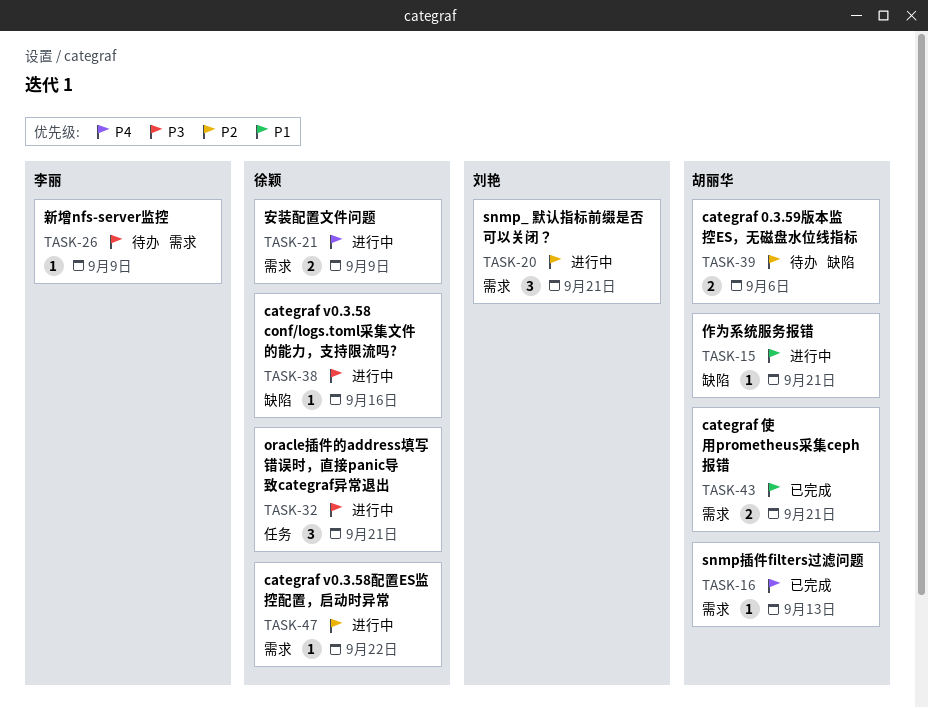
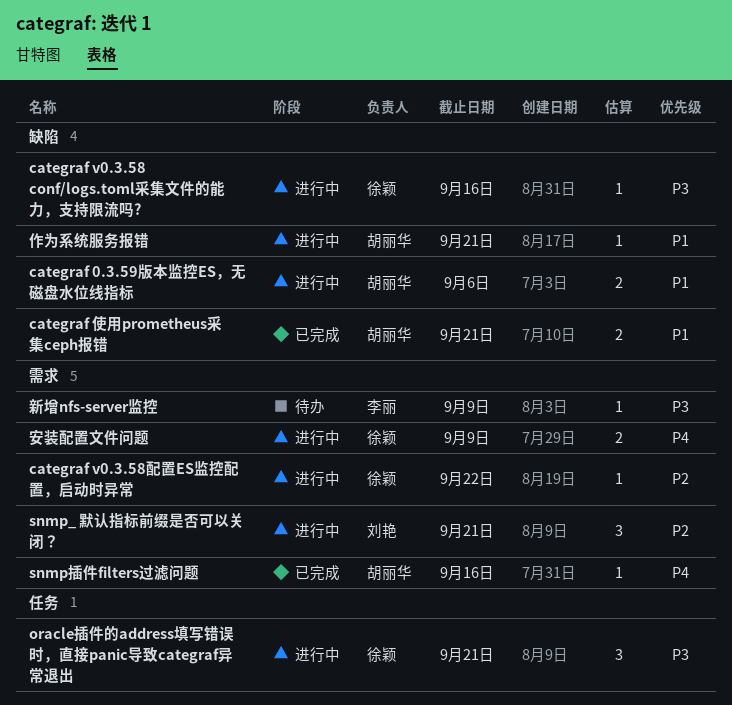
categraf 0.3.59版本监控ES，无磁盘水位线指标, status: 待办 -> 进行中
categraf 0.3.59版本监控ES，无磁盘水位线指标, priority: P2 -> P1
categraf 使用prometheus采集ceph报错, label: 需求 -> 缺陷
snmp插件filters过滤问题, due: Sep 13 -> Sep 16

